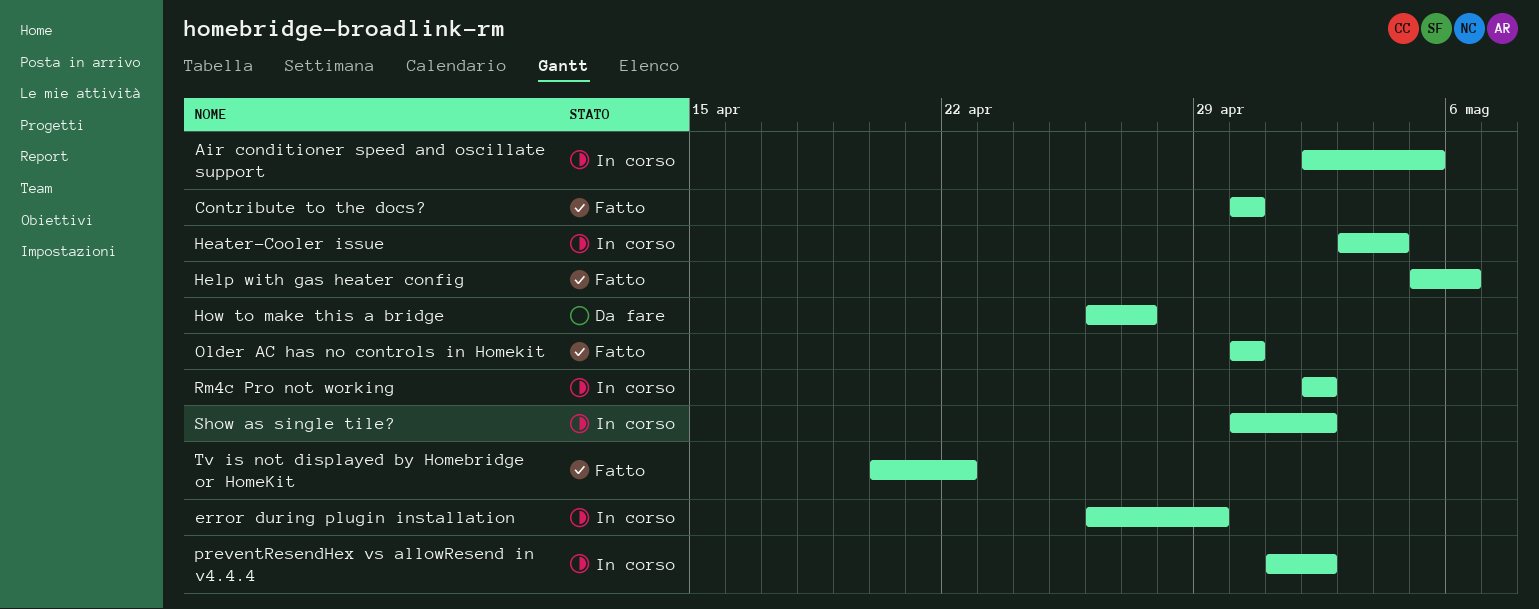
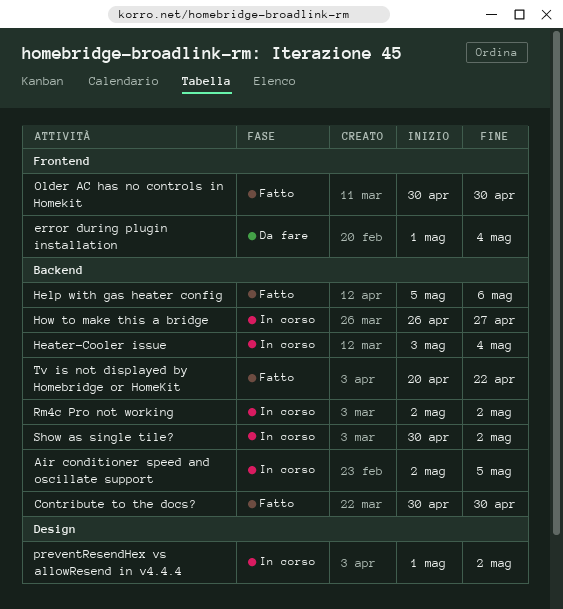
error during plugin installation, status: In corso -> Da fare
error during plugin installation, start: Apr 26 -> May 1
error during plugin installation, due: Apr 29 -> May 4
How to make this a bridge, status: Da fare -> In corso

